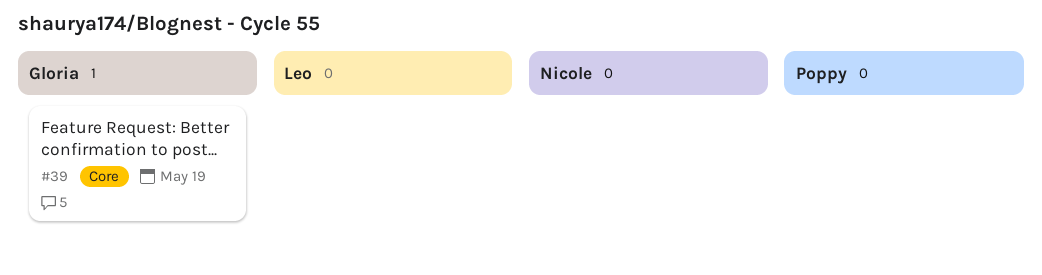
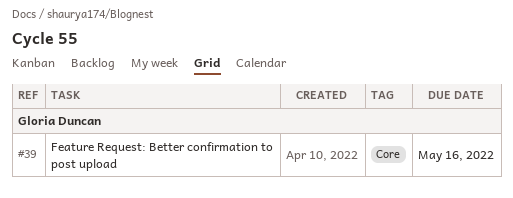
#39, due: May 19 -> May 16

